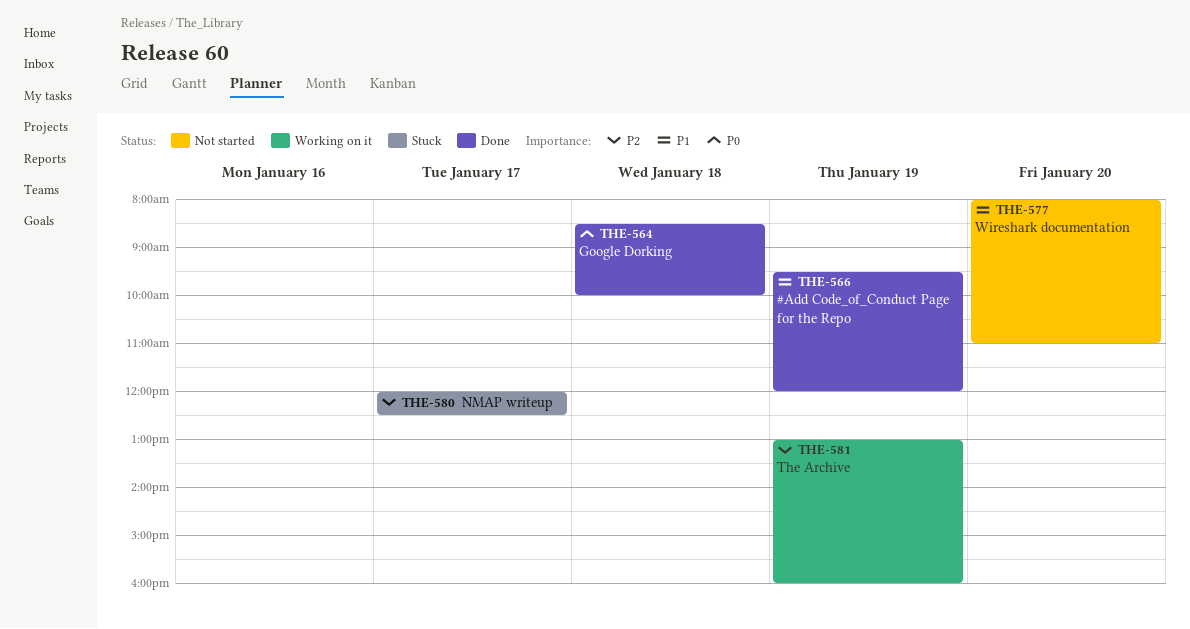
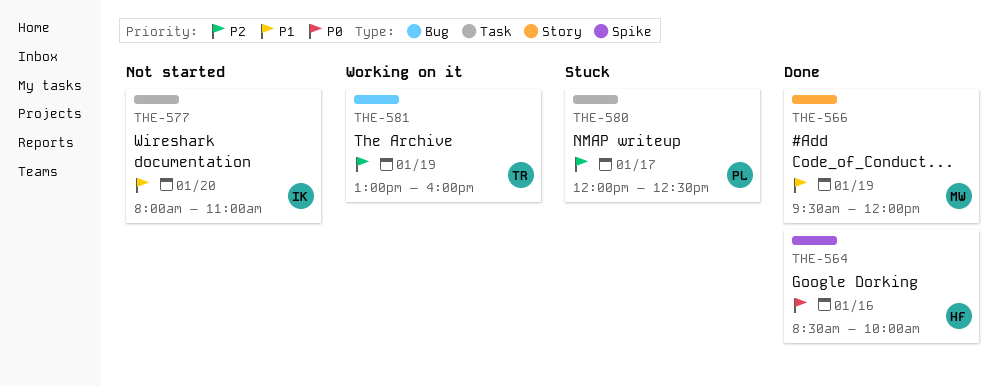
THE-564, day: Jan 18 -> Jan 16

